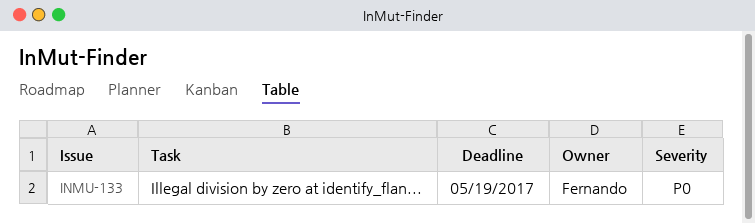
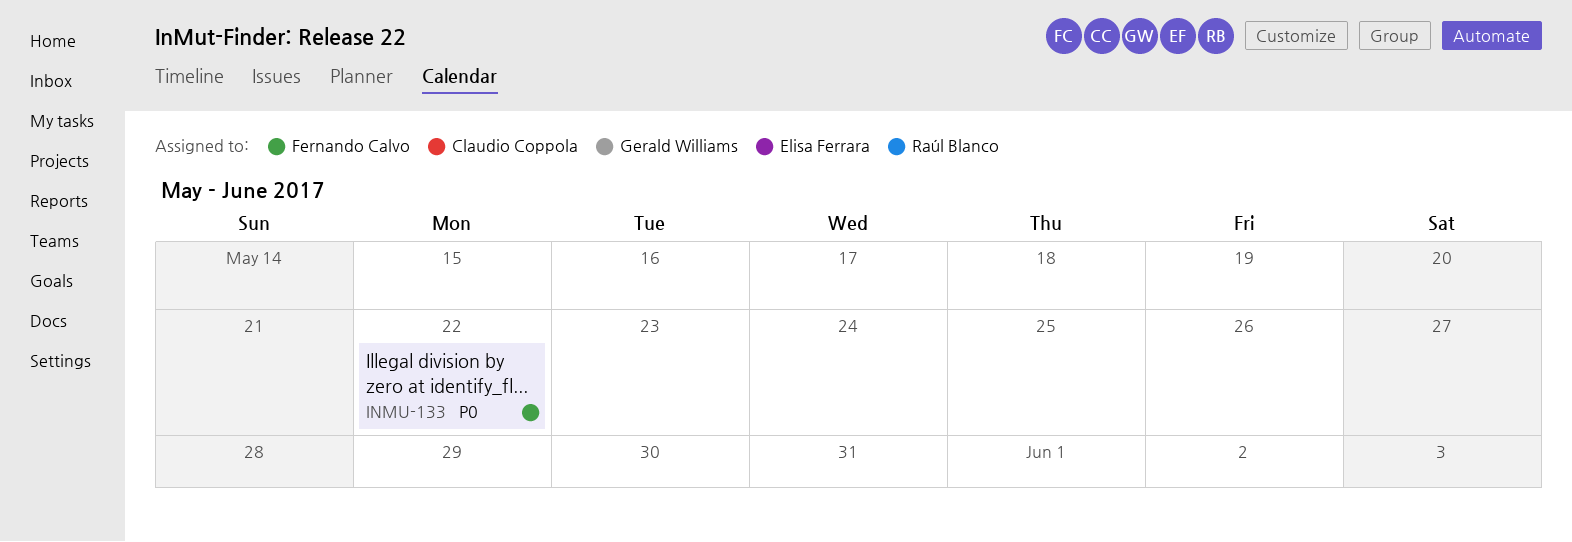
INMU-133, due: May 19 -> May 22

